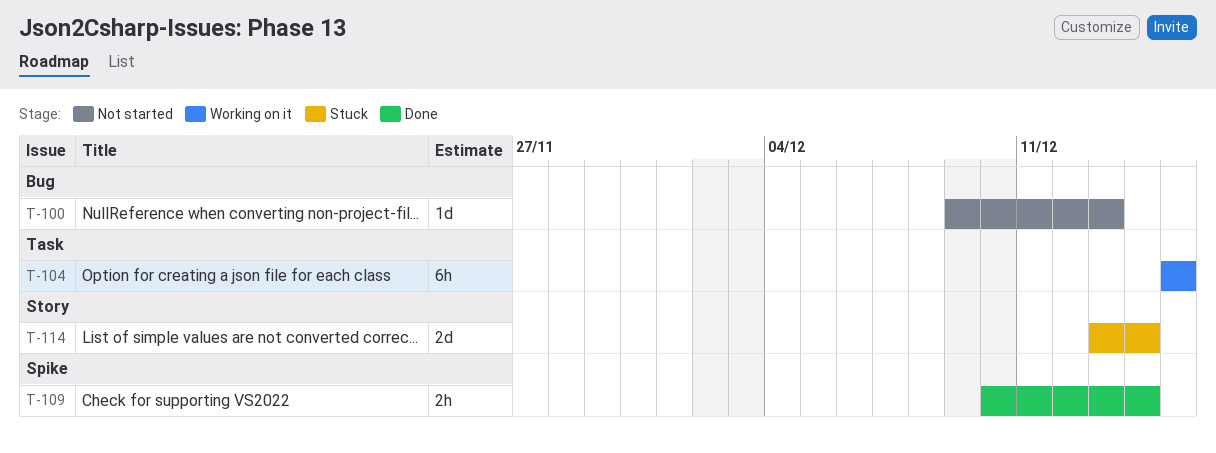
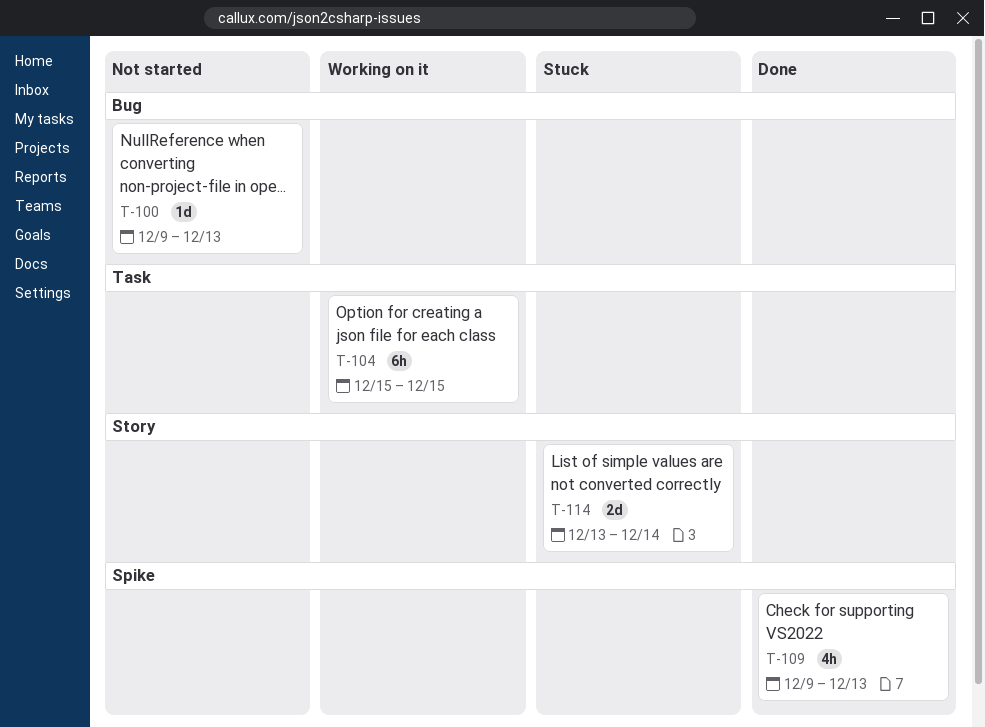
T-109, estimate: 2h -> 4h
T-109, start: Dec 10 -> Dec 9
T-109, due: Dec 14 -> Dec 13

